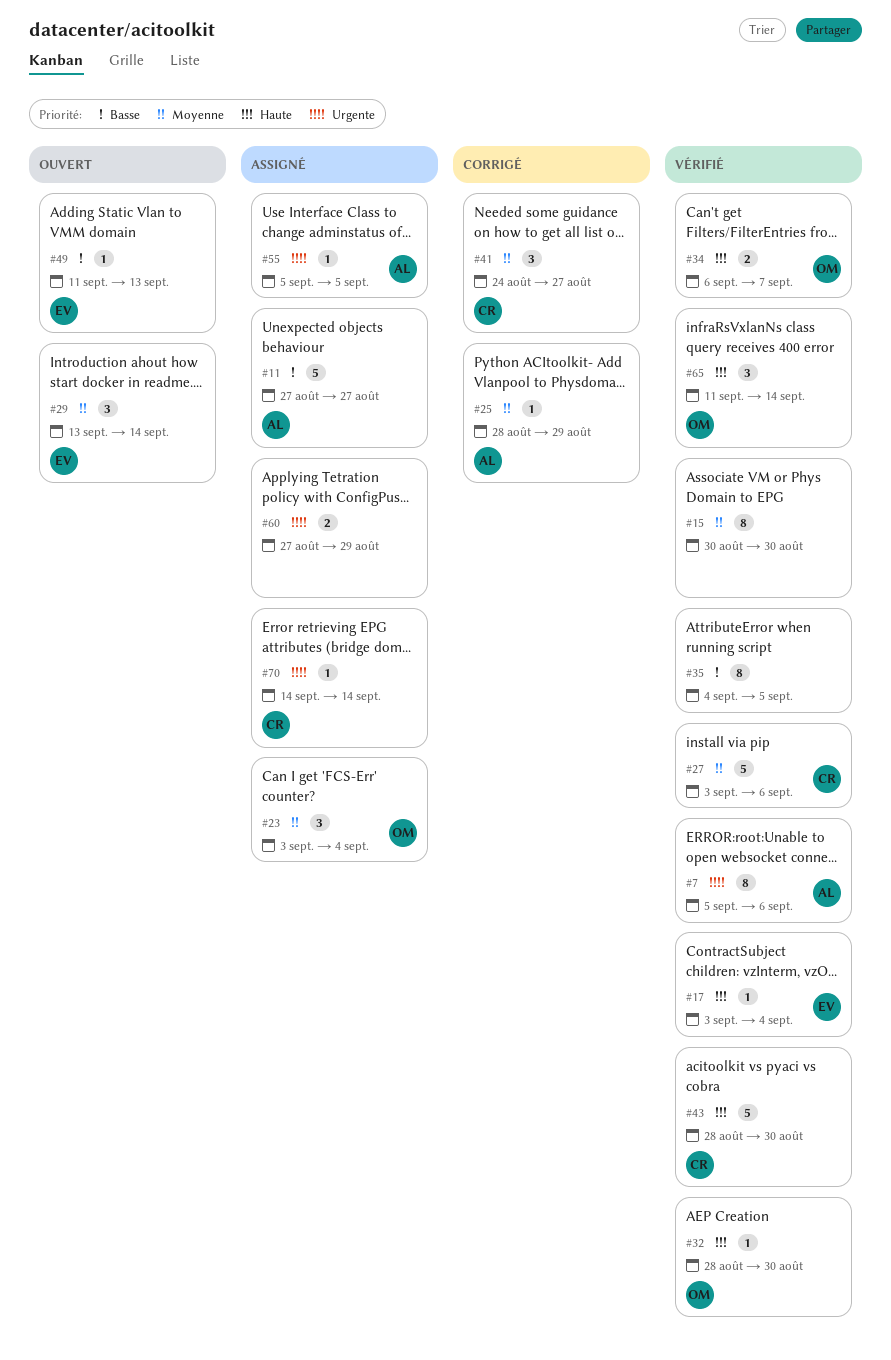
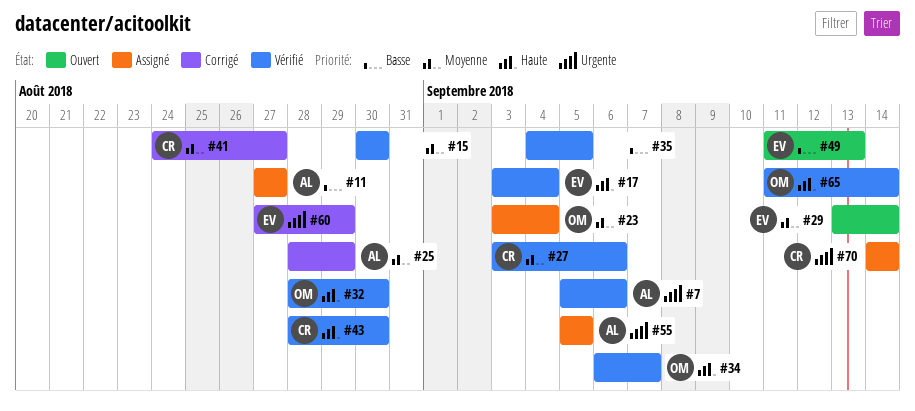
#60, status: Assigné -> Corrigé
#60, owner: none -> EV

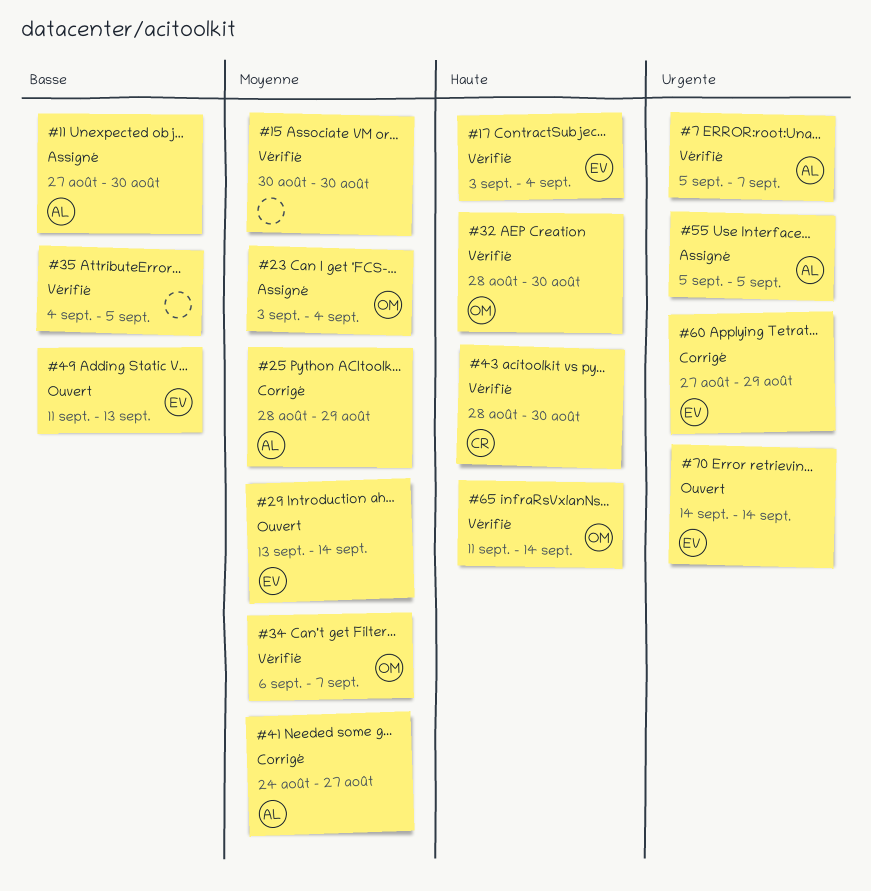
#7, due: Sep 6 -> Sep 7
#11, due: Aug 27 -> Aug 30
#27: present -> none
#34, priority: Haute -> Moyenne
#41, owner: CR -> AL
#70, status: Assigné -> Ouvert
#70, owner: CR -> EV

